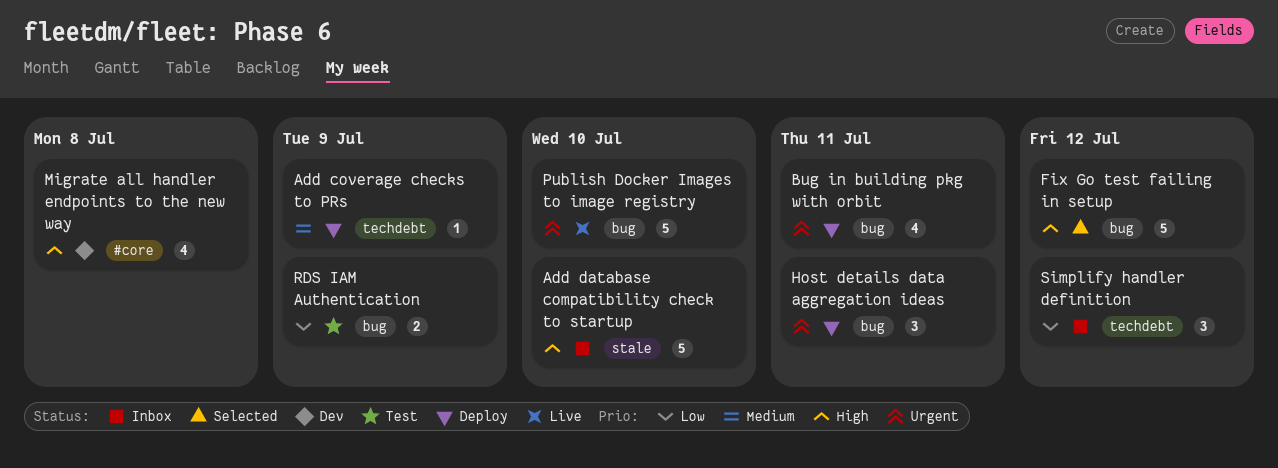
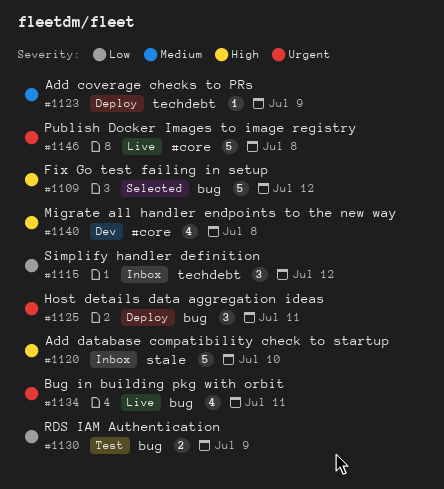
Bug in building pkg with orbit, status: Deploy -> Live
Publish Docker Images to image registry, label: bug -> #core
Publish Docker Images to image registry, due: Jul 10 -> Jul 8

